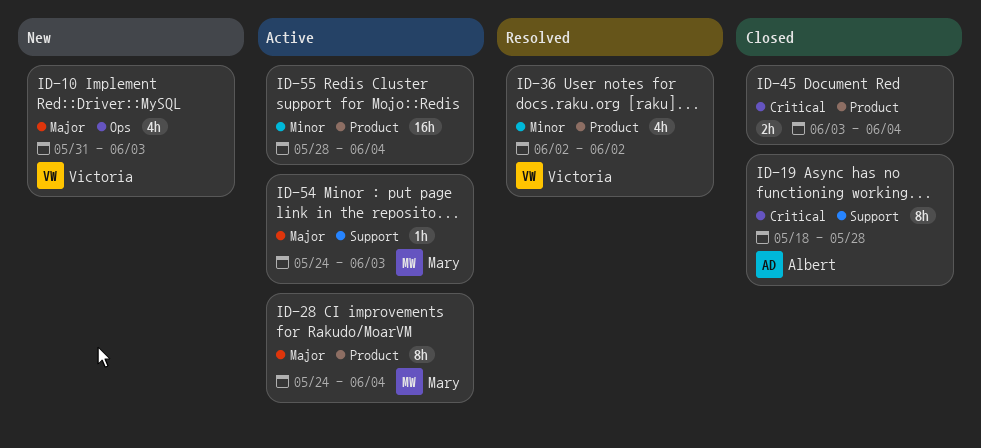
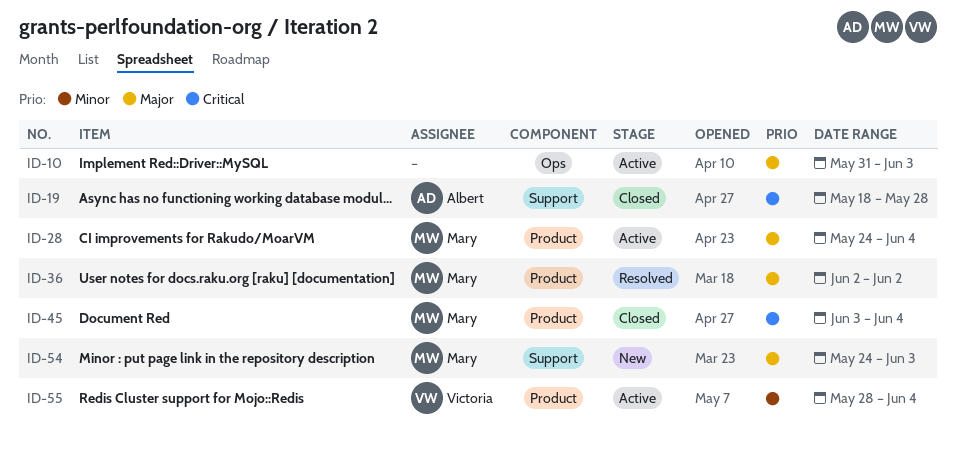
ID-10, status: New -> Active
ID-10, owner: Victoria -> none
ID-36, owner: Victoria -> Mary
ID-36, priority: Minor -> Major
ID-45, owner: none -> Mary
ID-54, status: Active -> New
ID-55, owner: none -> Victoria

